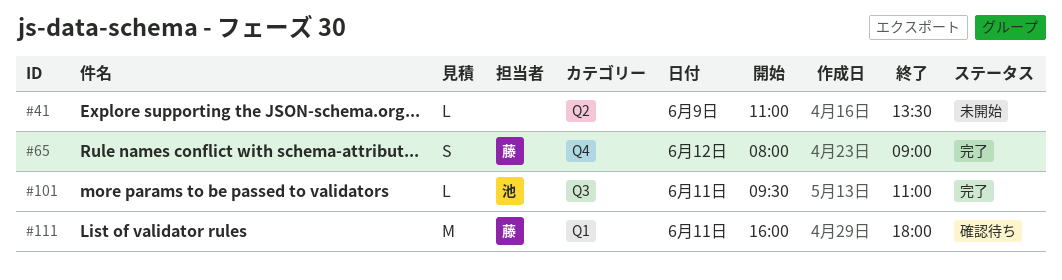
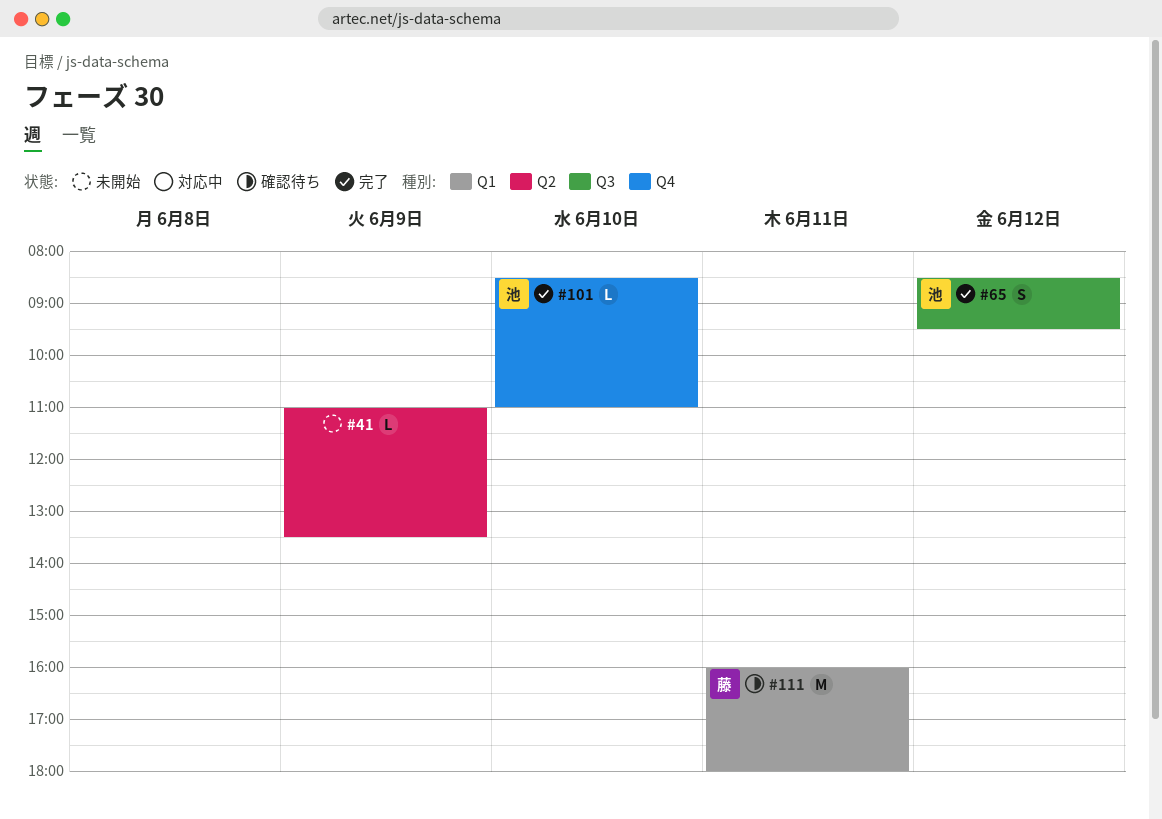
#65, owner: 藤 -> 池
#65, label: Q4 -> Q3
#65, begins: 08:00 -> 08:30
#65, ends: 09:00 -> 09:30
#101, label: Q3 -> Q4
#101, day: Jun 11 -> Jun 10
#101, begins: 09:30 -> 08:30

